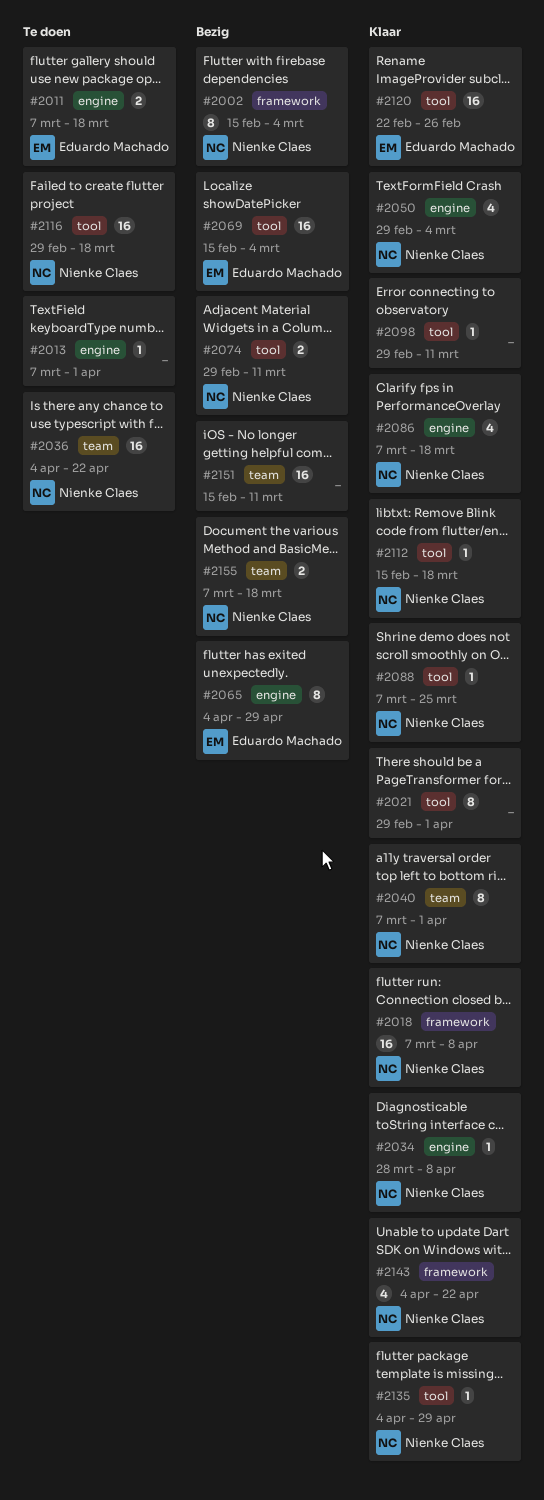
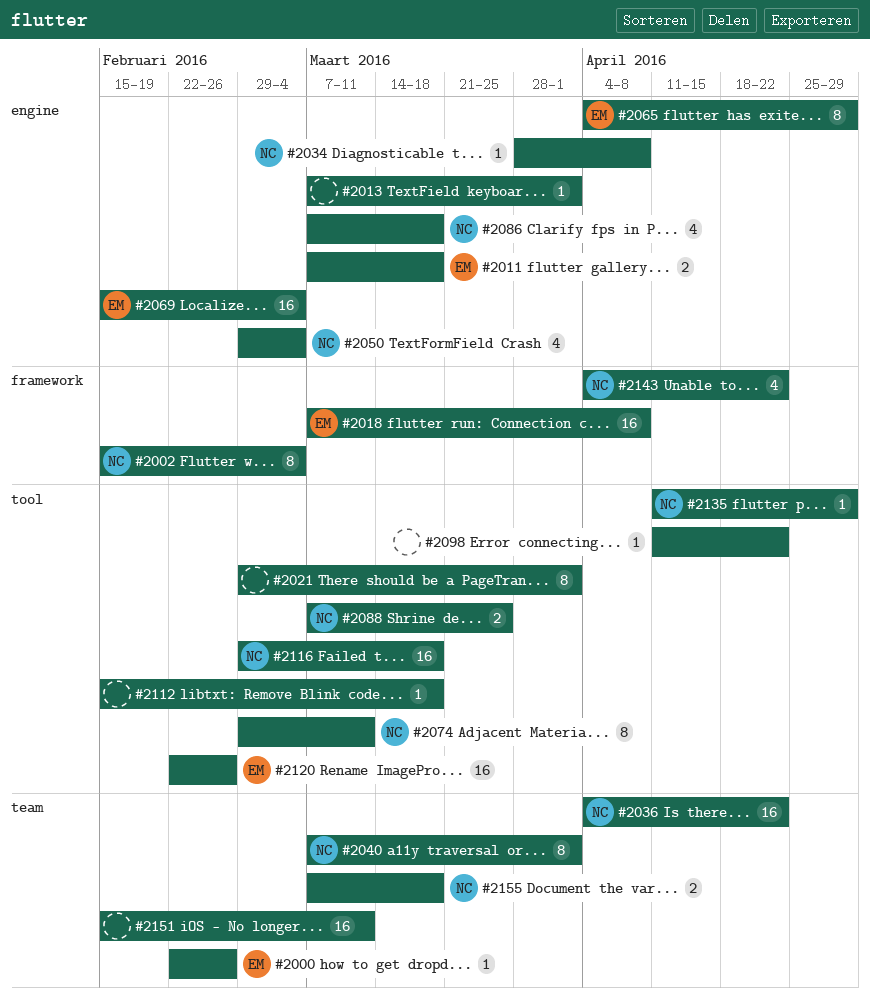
#2000: none -> present
#2018, owner: Nienke Claes -> Eduardo Machado
#2069, label: tool -> engine
#2074, estimate: 2 -> 8
#2088, estimate: 1 -> 2
#2098, start: Feb 29 -> Apr 11
#2098, due: Mar 11 -> Apr 22
#2112, owner: Nienke Claes -> none
#2135, start: Apr 4 -> Apr 11

